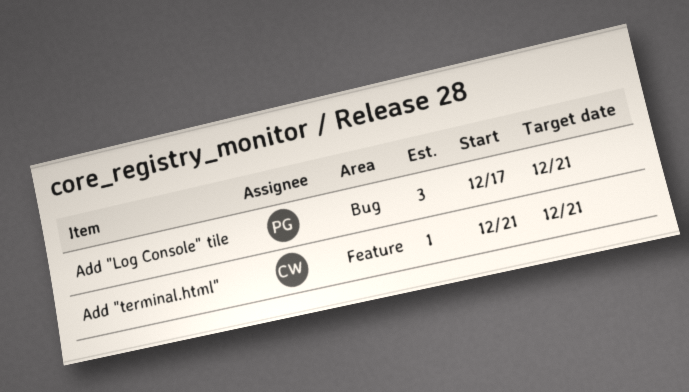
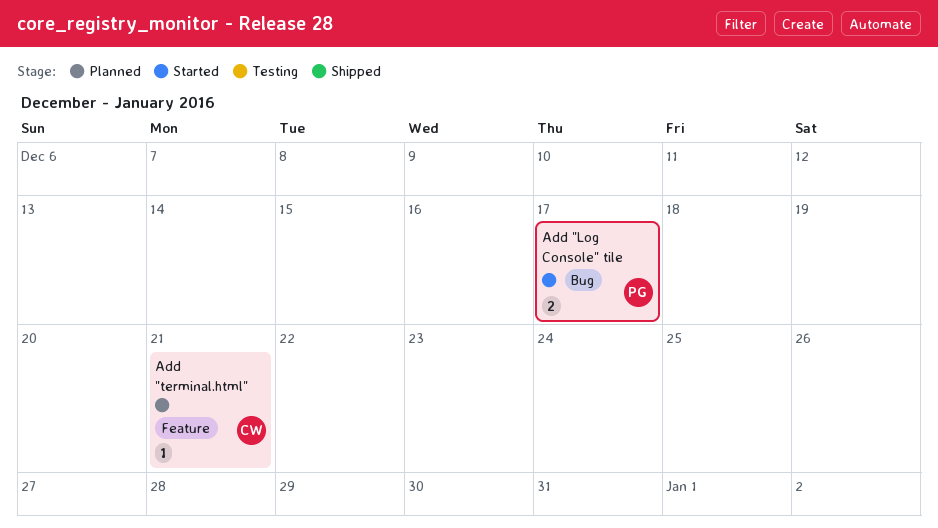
Add "Log Console" tile, estimate: 3 -> 2
Add "Log Console" tile, due: Dec 21 -> Dec 17

